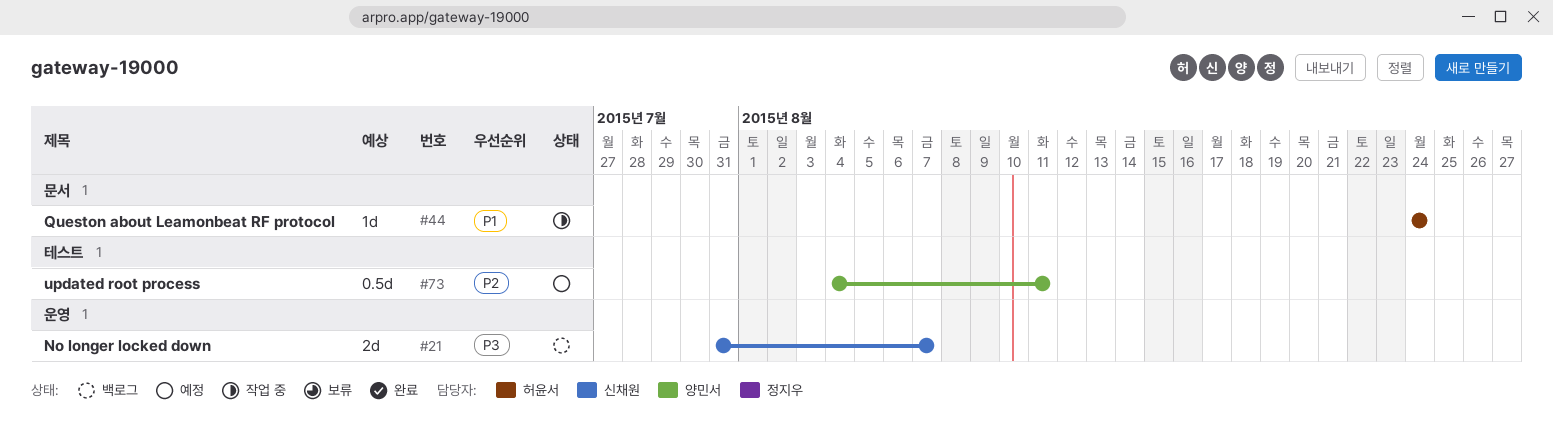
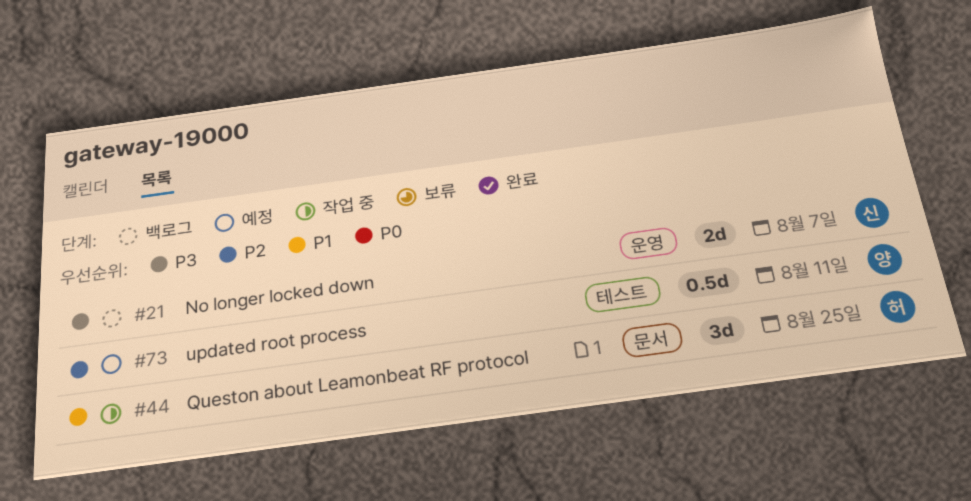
#44, estimate: 1d -> 3d
#44, due: Aug 24 -> Aug 25

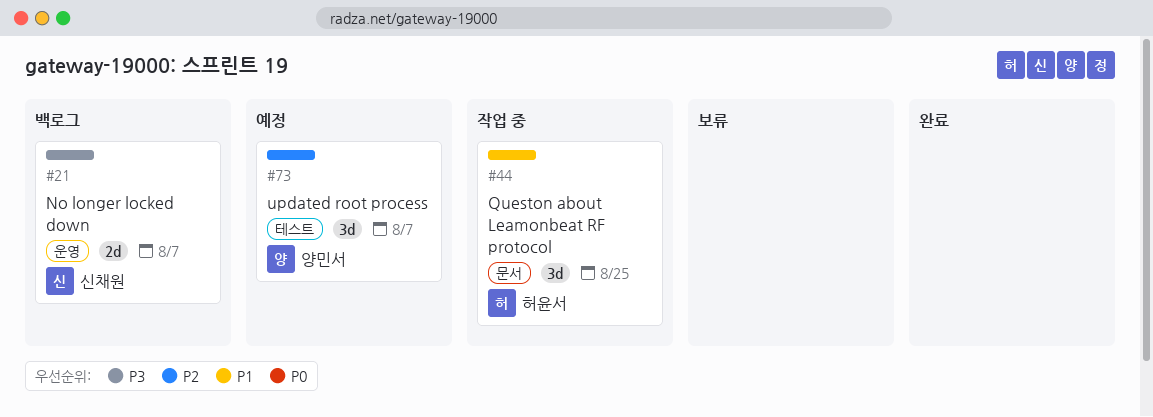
#73, estimate: 0.5d -> 3d
#73, due: Aug 11 -> Aug 7

